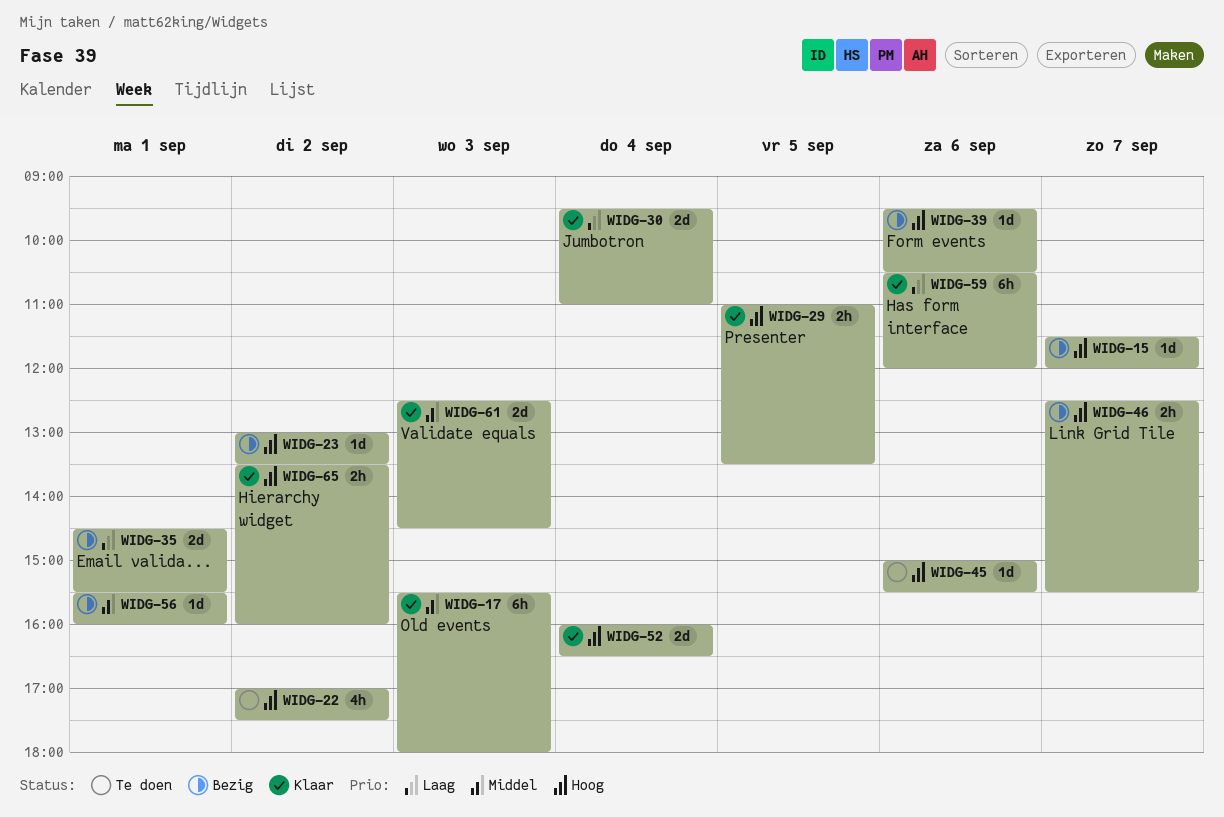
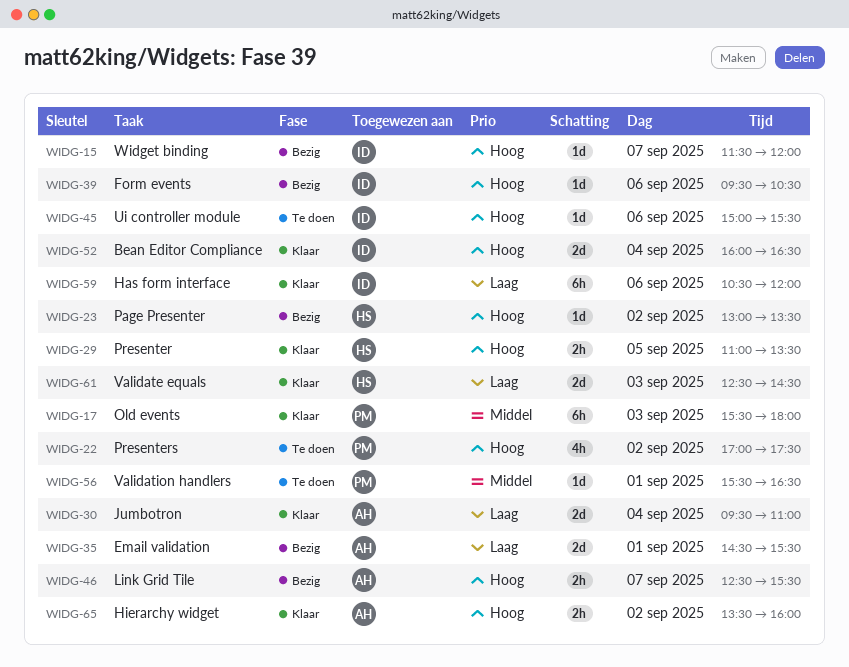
WIDG-56, status: Bezig -> Te doen
WIDG-56, ends: 16:00 -> 16:30
WIDG-61, priority: Middel -> Laag

